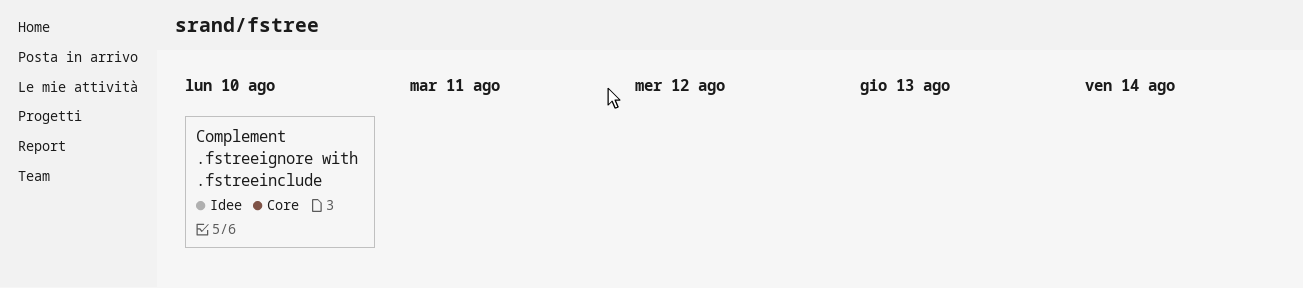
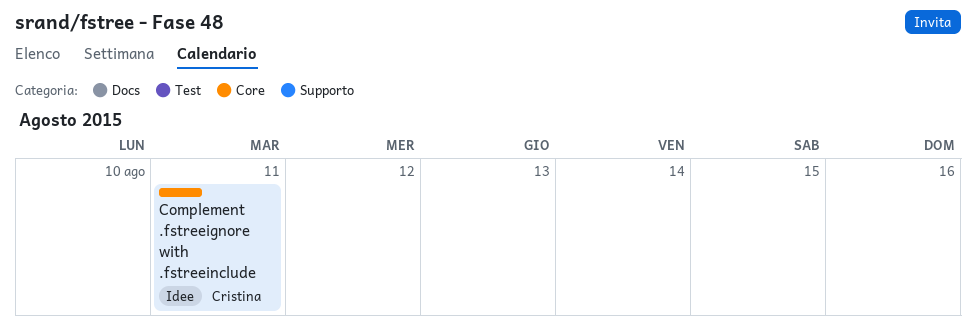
Complement .fstreeignore with .fstreeinclude, due: Aug 10 -> Aug 11

